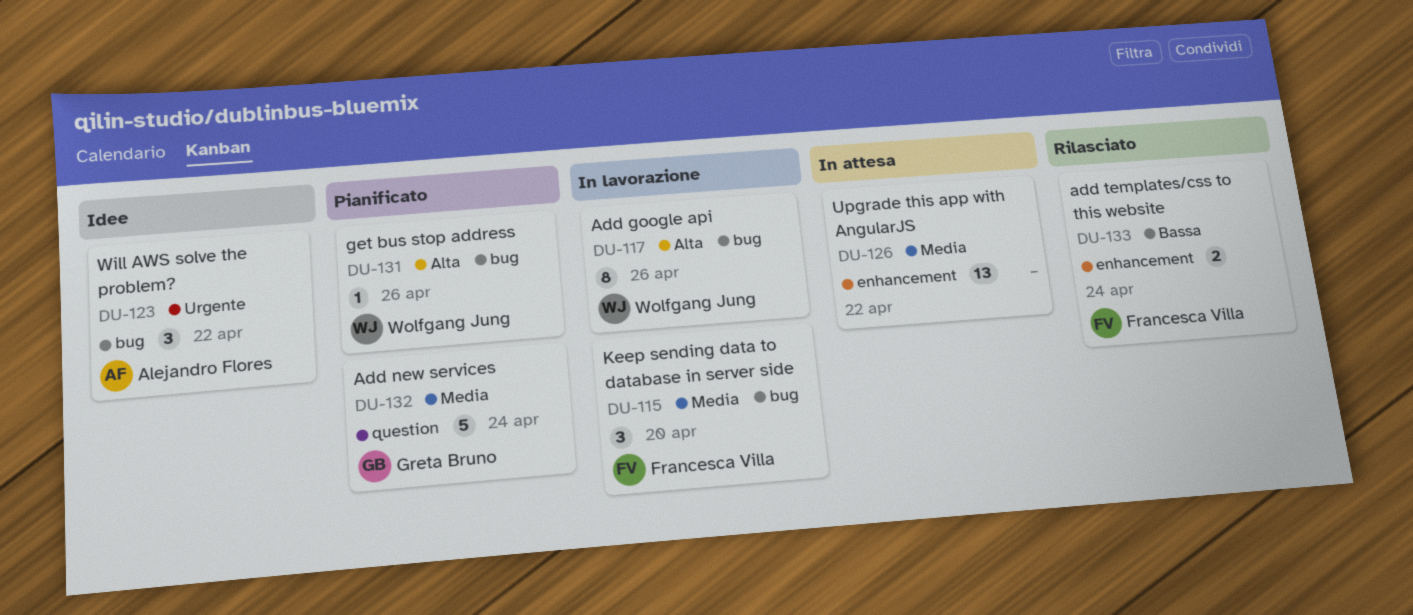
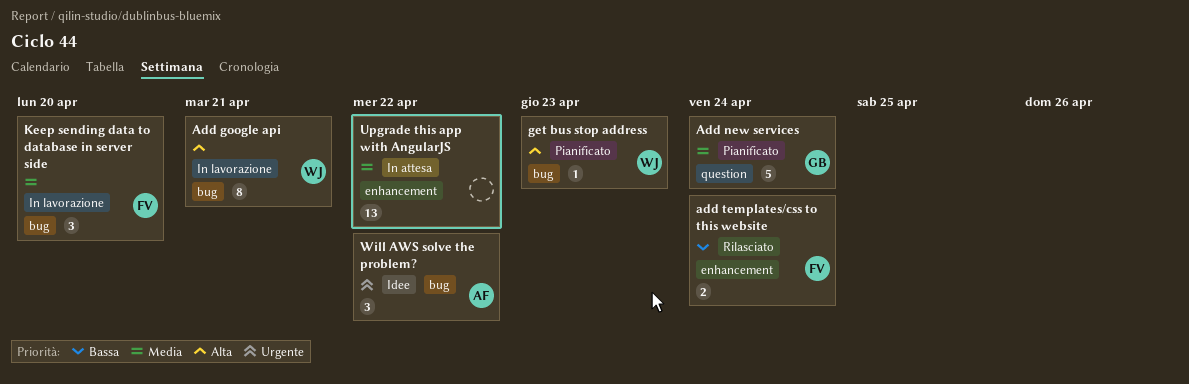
Add google api, due: Apr 26 -> Apr 21
get bus stop address, due: Apr 26 -> Apr 23

